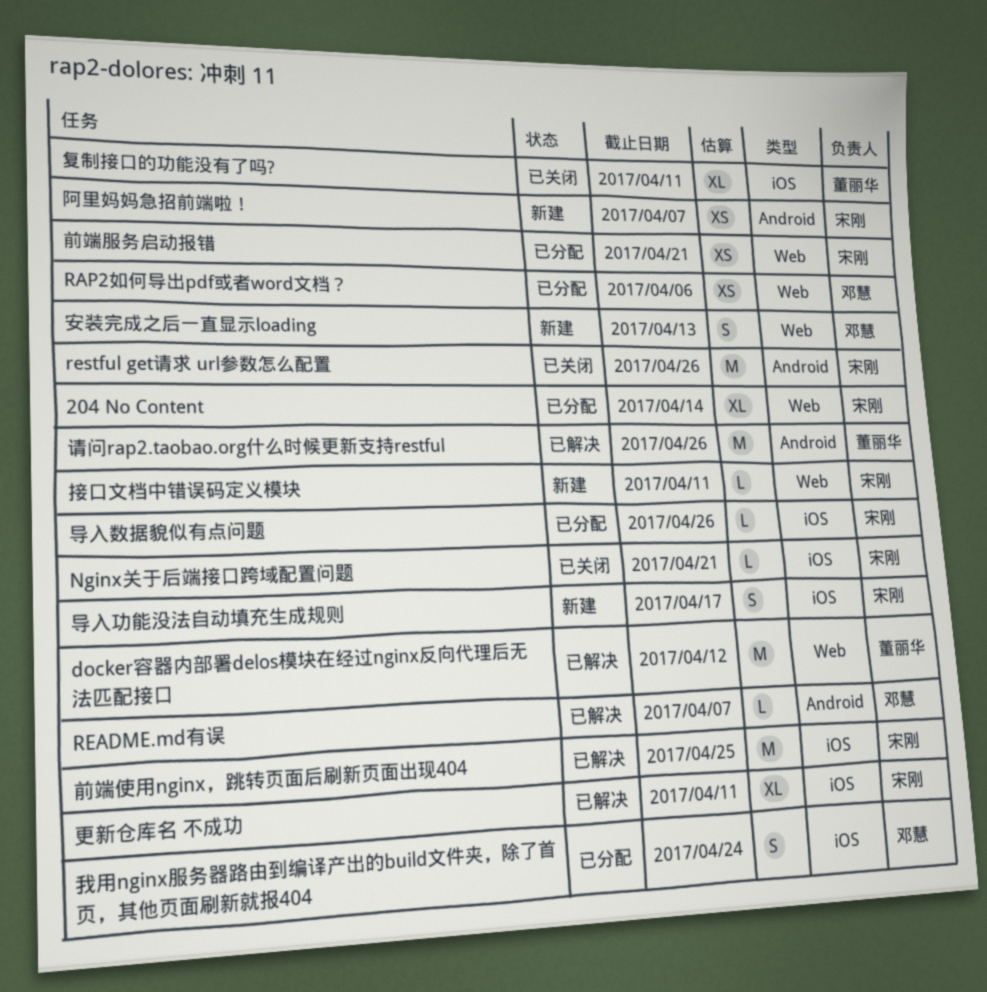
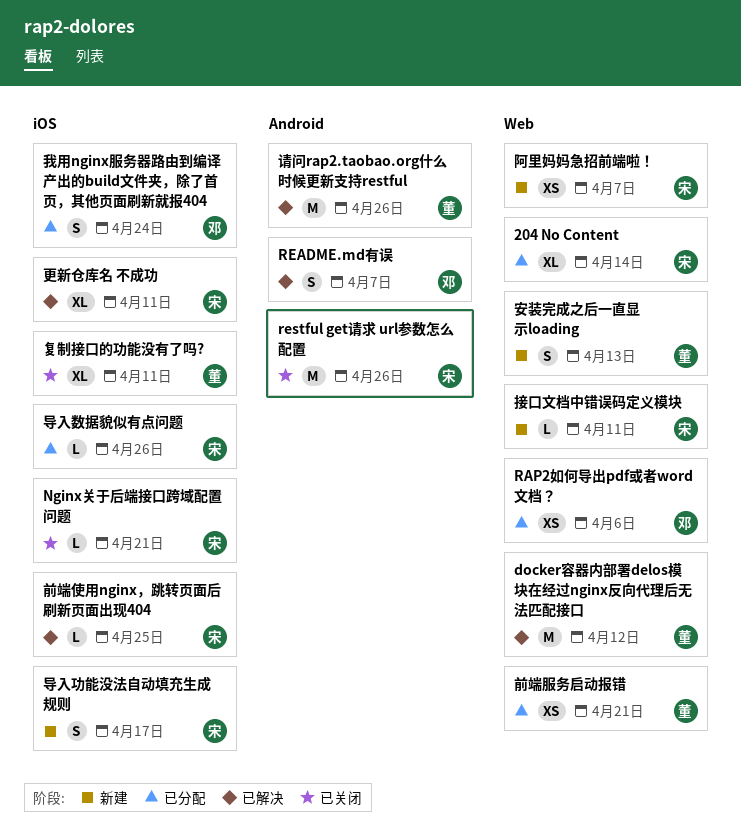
README.md有误, estimate: L -> S
前端使用nginx，跳转页面后刷新页面出现404, estimate: M -> L
前端服务启动报错, owner: 宋刚 -> 董丽华
安装完成之后一直显示loading, owner: 邓慧 -> 董丽华
阿里妈妈急招前端啦！, label: Android -> Web

